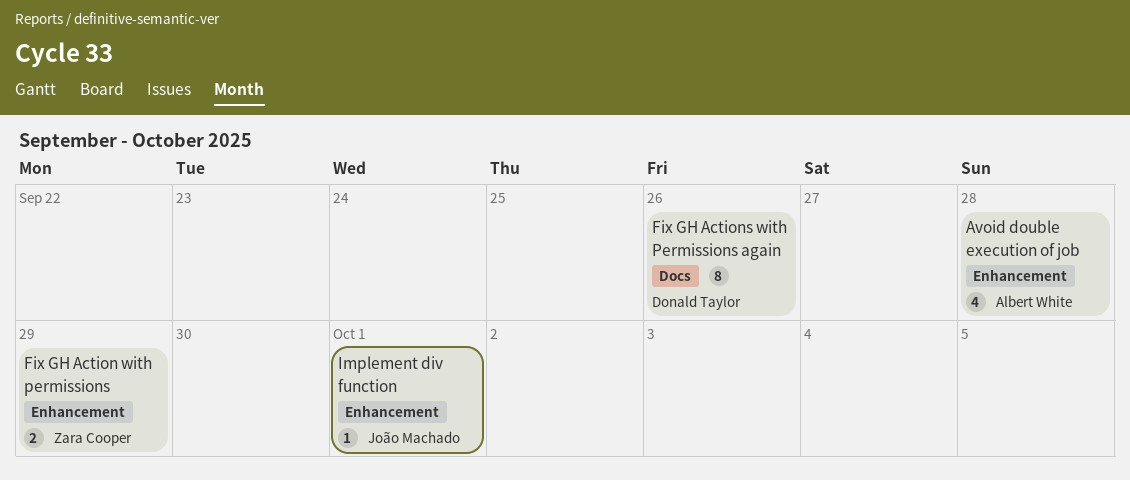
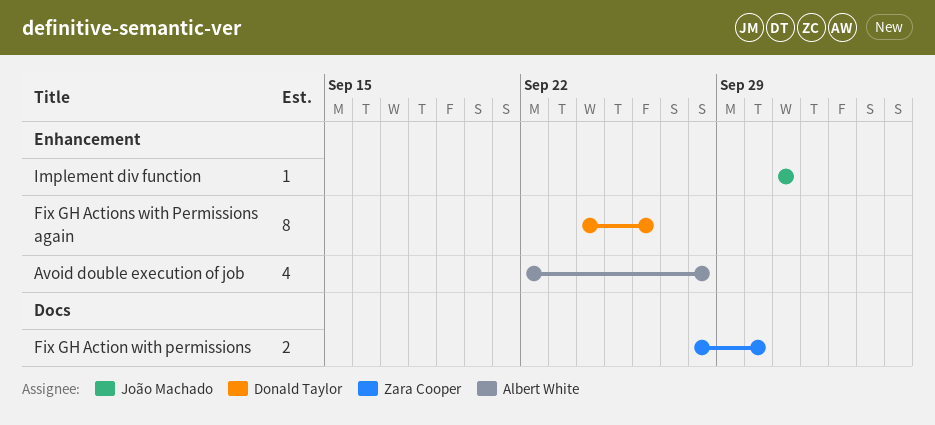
Fix GH Action with permissions, label: Enhancement -> Docs
Fix GH Action with permissions, due: Sep 29 -> Sep 30
Fix GH Actions with Permissions again, label: Docs -> Enhancement

